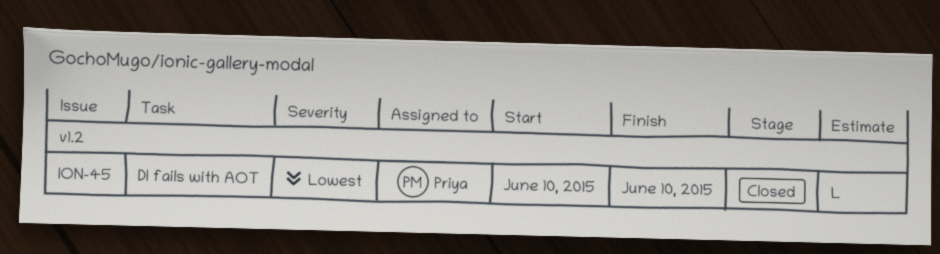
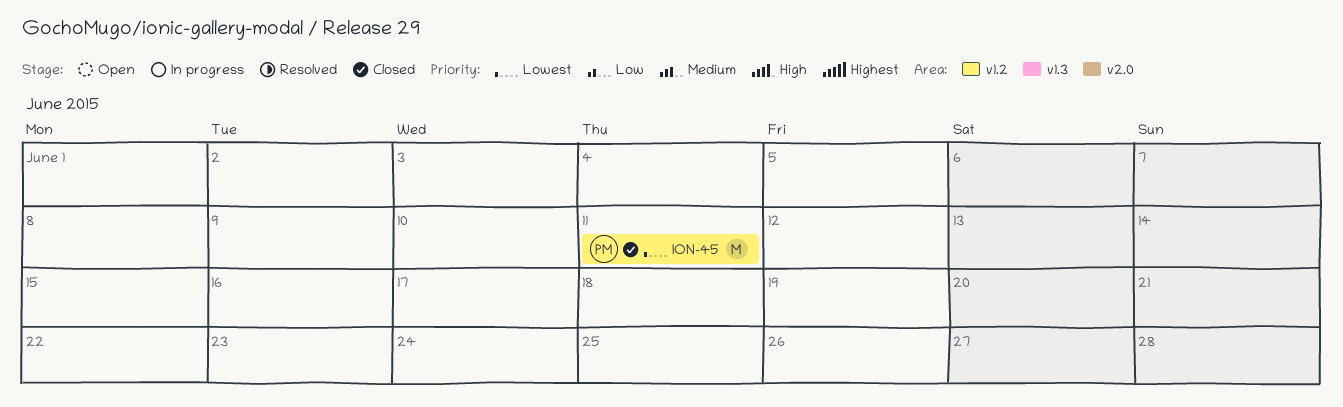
ION-45, estimate: L -> M
ION-45, start: Jun 10 -> Jun 11
ION-45, due: Jun 10 -> Jun 11

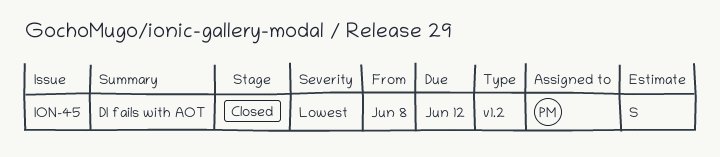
ION-45, estimate: M -> S
ION-45, start: Jun 11 -> Jun 8
ION-45, due: Jun 11 -> Jun 12

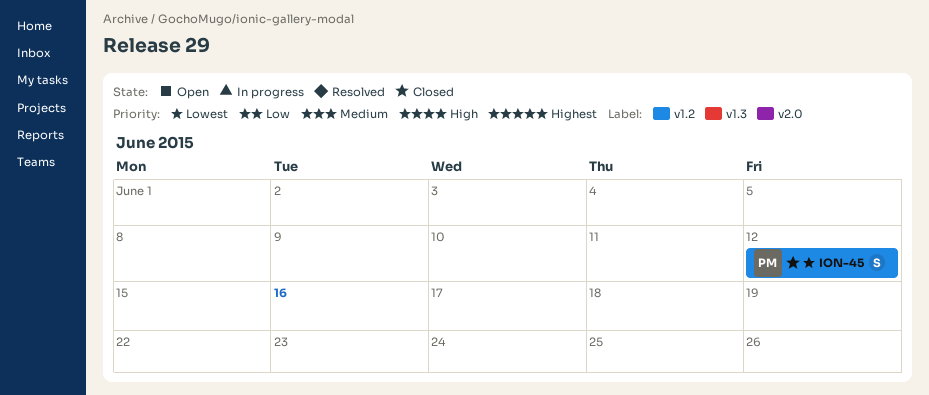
ION-45, start: Jun 8 -> Jun 12

